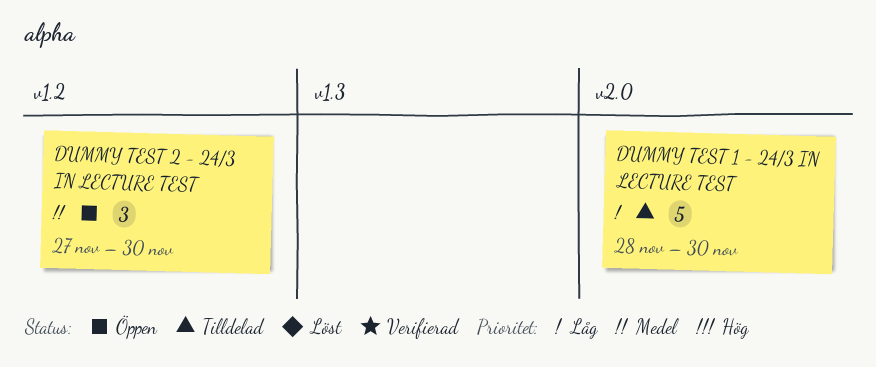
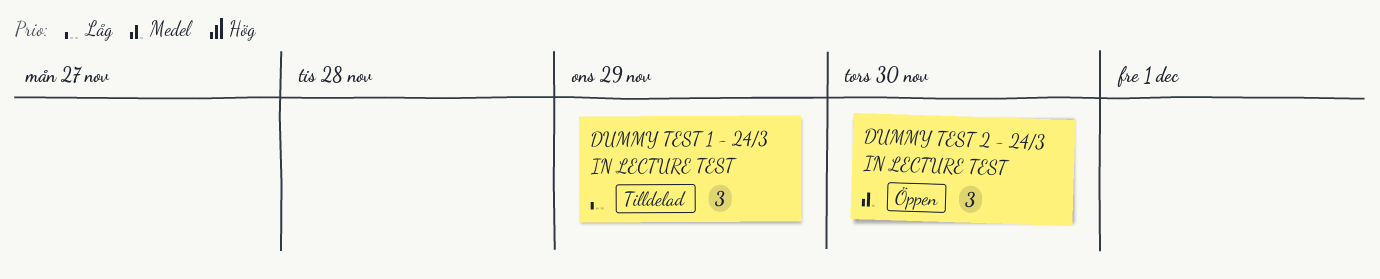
DUMMY TEST 1 - 24/3 IN LECTURE TEST, estimate: 5 -> 3
DUMMY TEST 1 - 24/3 IN LECTURE TEST, due: Nov 30 -> Nov 29

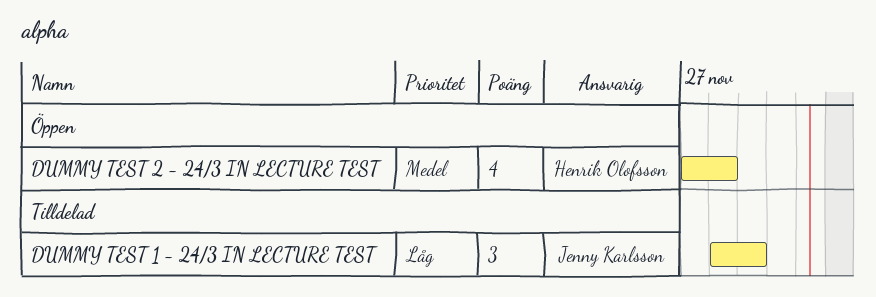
DUMMY TEST 2 - 24/3 IN LECTURE TEST, estimate: 3 -> 4
DUMMY TEST 2 - 24/3 IN LECTURE TEST, due: Nov 30 -> Nov 28

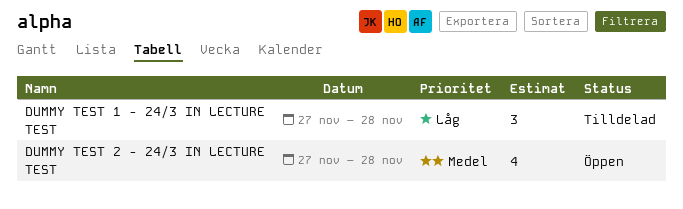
DUMMY TEST 1 - 24/3 IN LECTURE TEST, start: Nov 28 -> Nov 27
DUMMY TEST 1 - 24/3 IN LECTURE TEST, due: Nov 29 -> Nov 28

